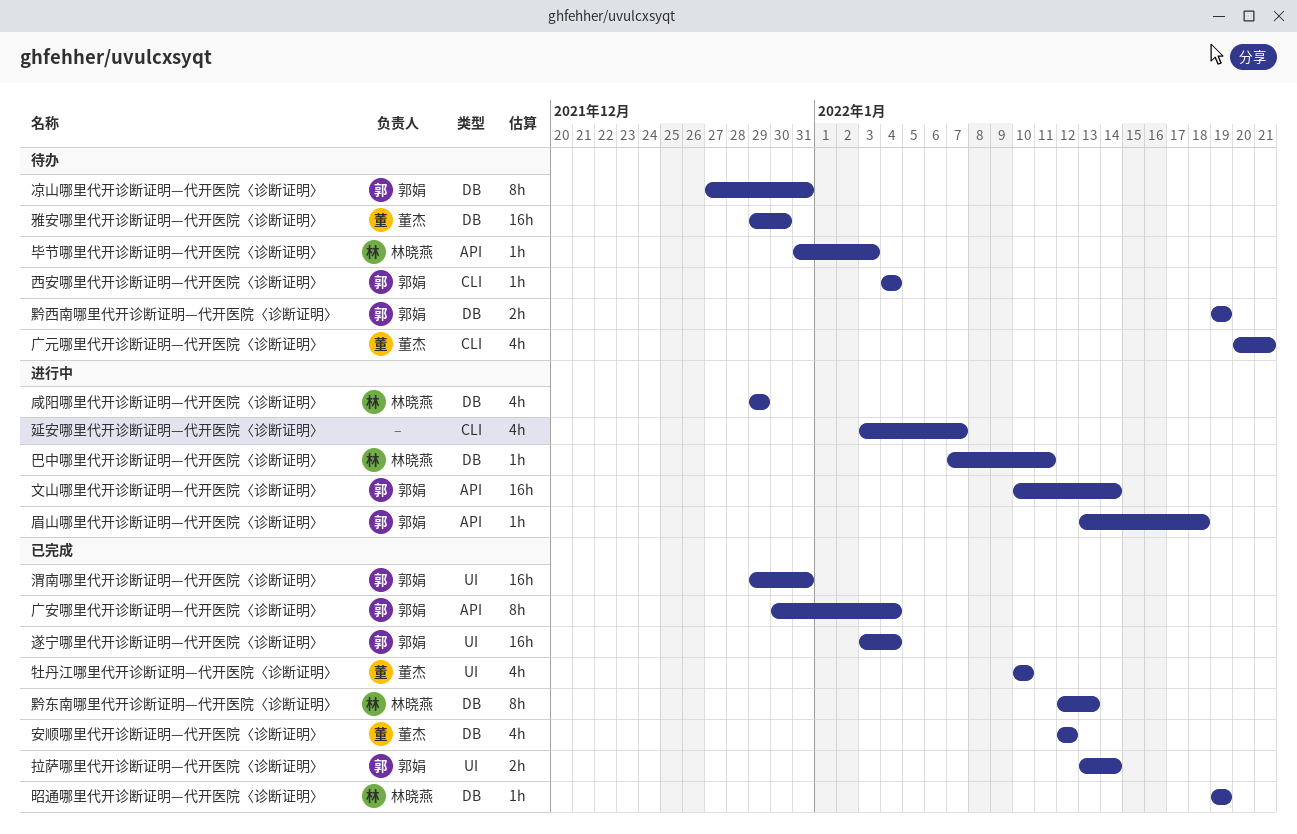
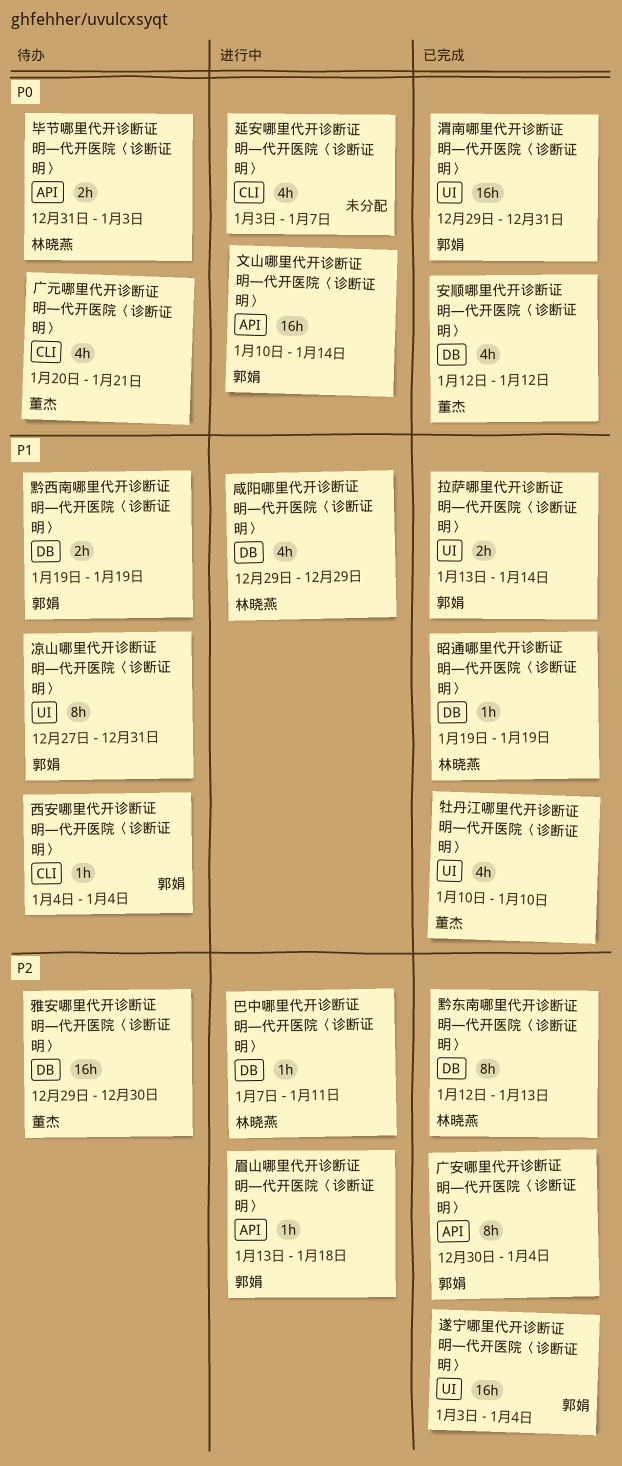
凉山哪里代开诊断证明—代开医院〈诊断证明〉, label: DB -> UI
毕节哪里代开诊断证明—代开医院〈诊断证明〉, estimate: 1h -> 2h

